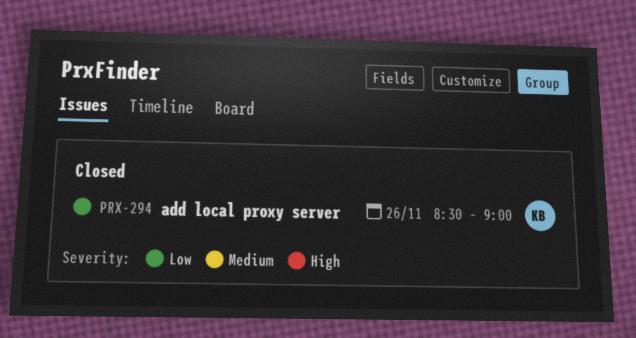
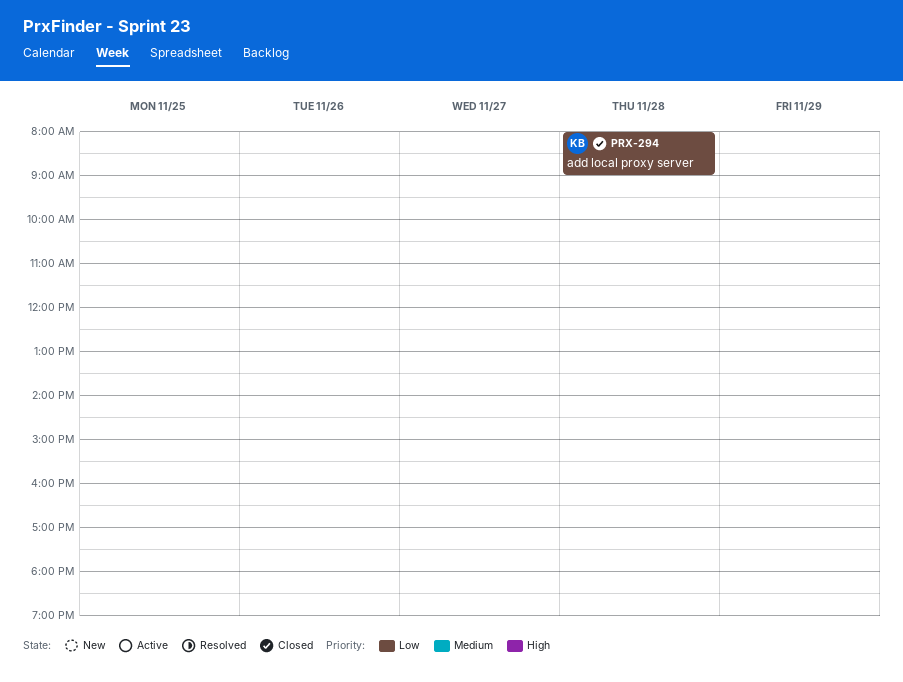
PRX-294, day: Nov 26 -> Nov 28
PRX-294, begins: 08:30 -> 08:00

